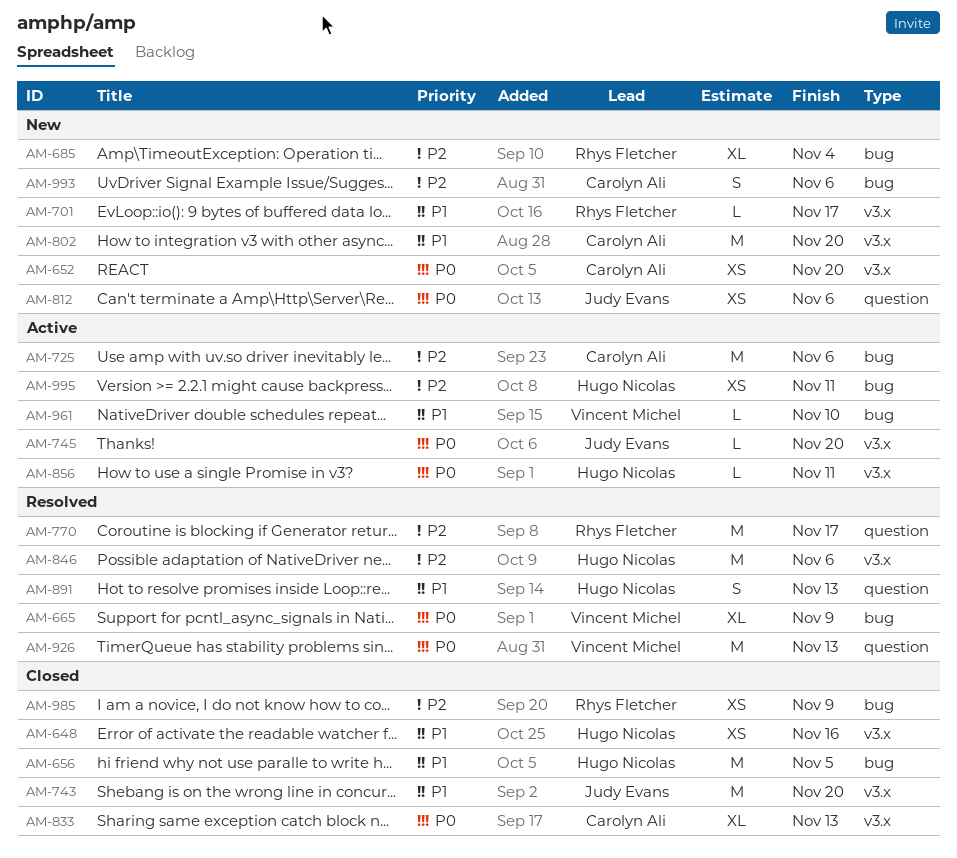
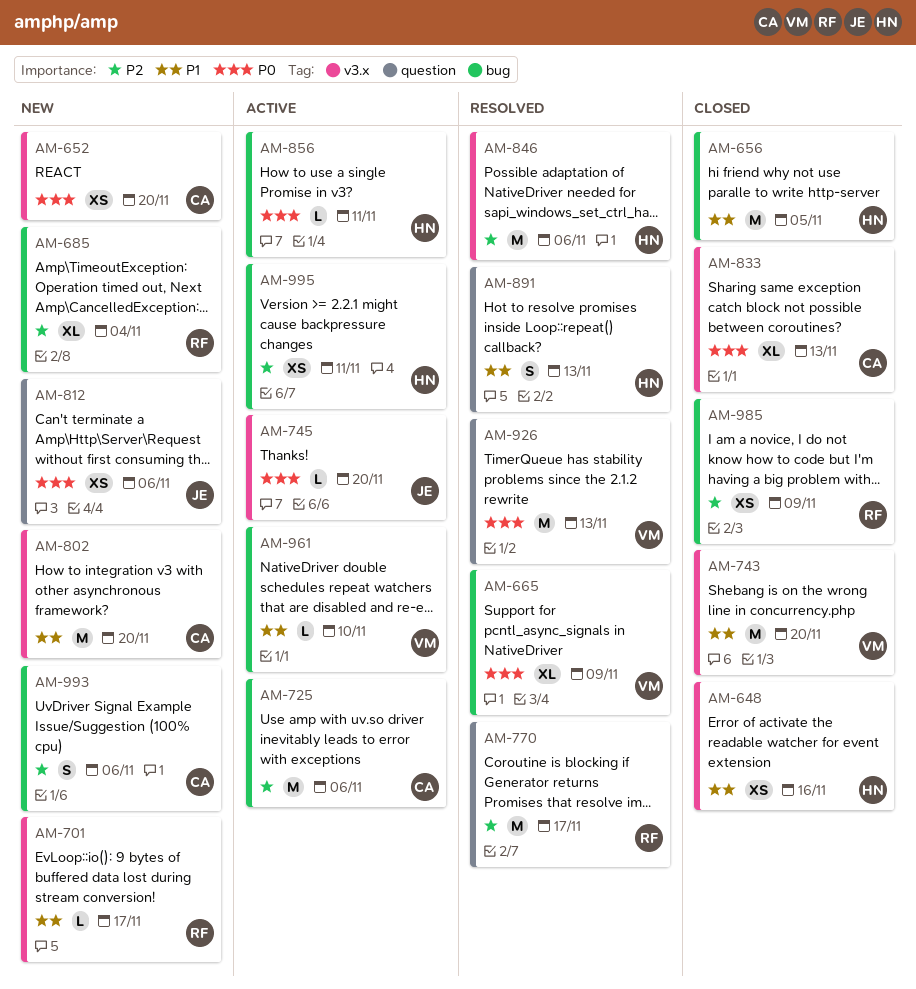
AM-743, owner: Judy Evans -> Vincent Michel
AM-856, label: v3.x -> bug

